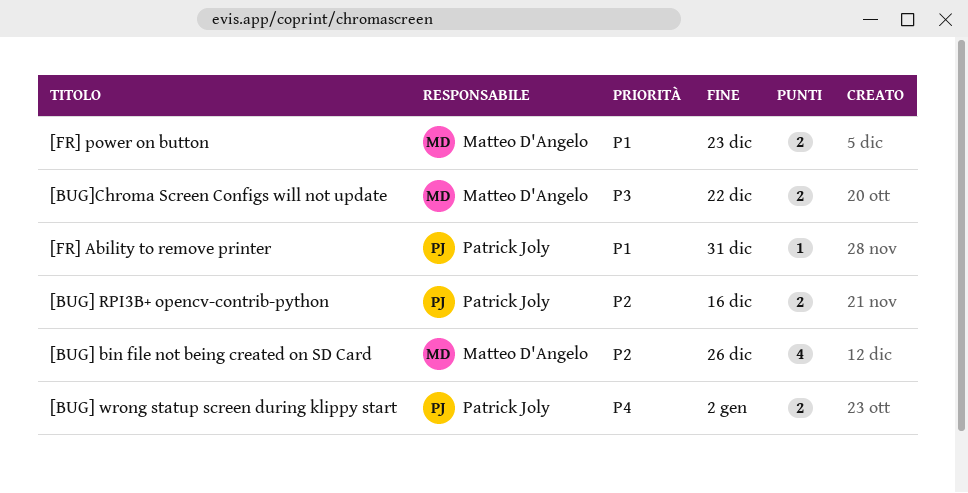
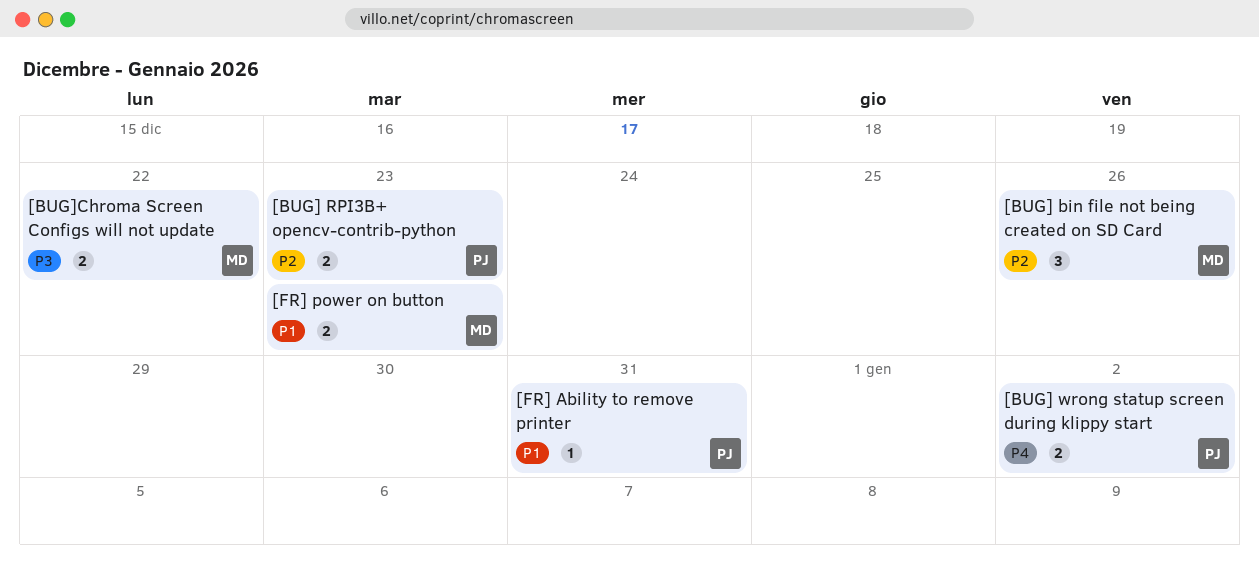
[BUG] bin file not being created on SD Card, estimate: 4 -> 3
[BUG] RPI3B+ opencv-contrib-python, due: Dec 16 -> Dec 23

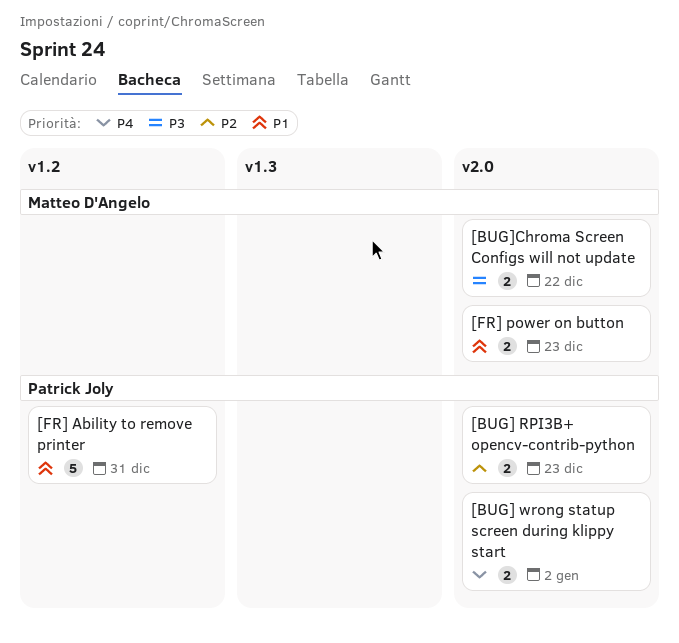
[BUG] bin file not being created on SD Card: present -> none
[FR] Ability to remove printer, estimate: 1 -> 5

